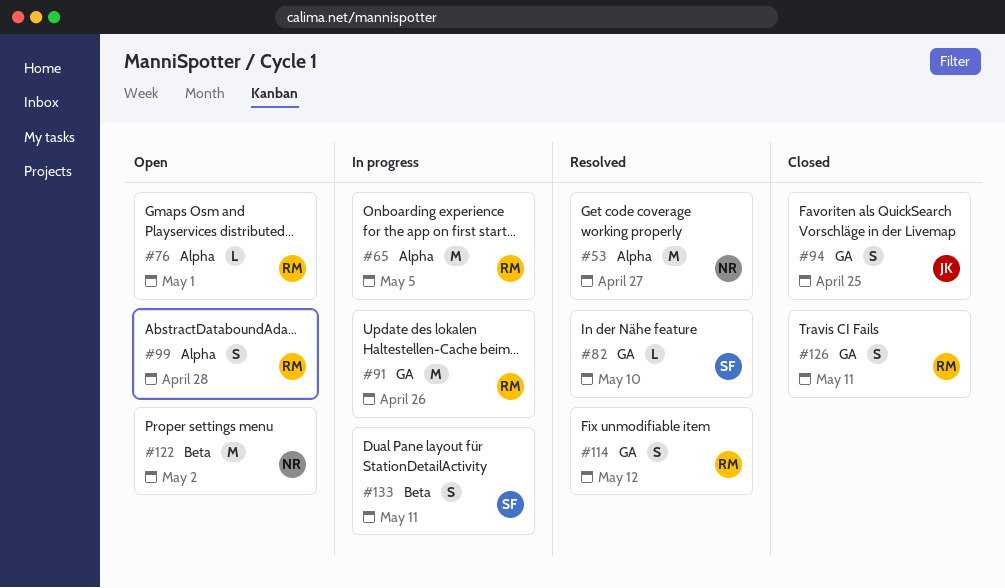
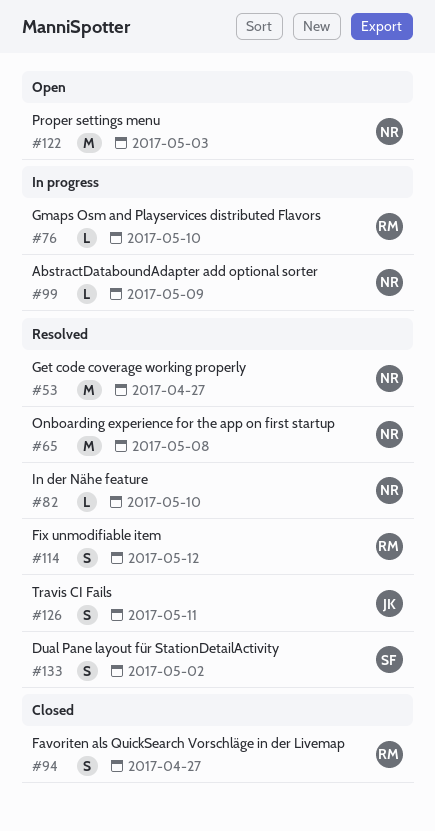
#65, status: In progress -> Resolved
#65, owner: RM -> NR
#65, due: May 5 -> May 8
#76, status: Open -> In progress
#76, due: May 1 -> May 10
#82, owner: SF -> NR
#91: present -> none
#94, owner: JK -> RM
#94, due: Apr 25 -> Apr 27
#99, status: Open -> In progress
#99, owner: RM -> NR
#99, estimate: S -> L
#99, due: Apr 28 -> May 9
#122, due: May 2 -> May 3
#126, status: Closed -> Resolved
#126, owner: RM -> JK
#133, status: In progress -> Resolved
#133, due: May 11 -> May 2

